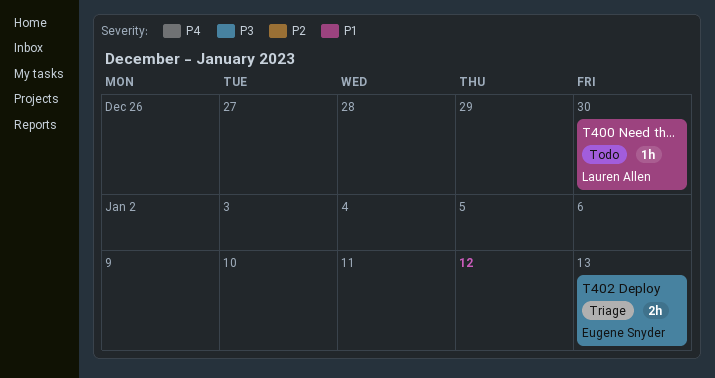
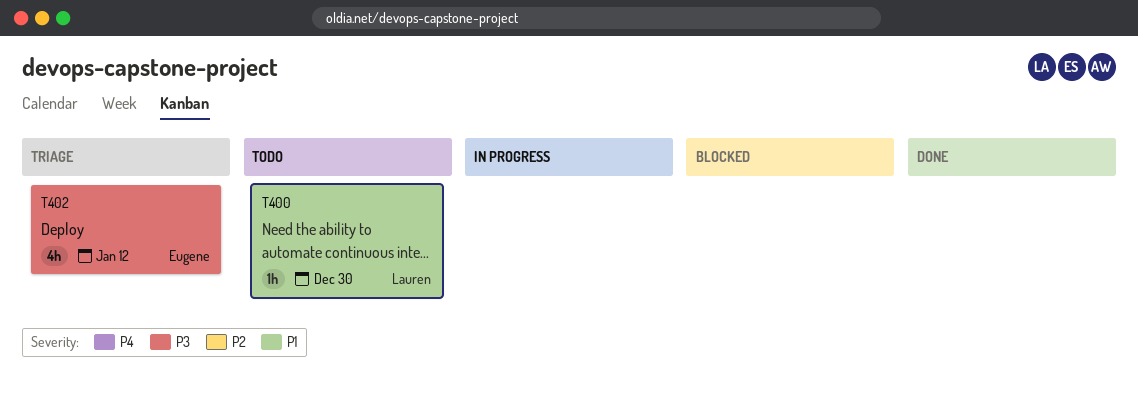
T402, estimate: 2h -> 4h
T402, due: Jan 13 -> Jan 12

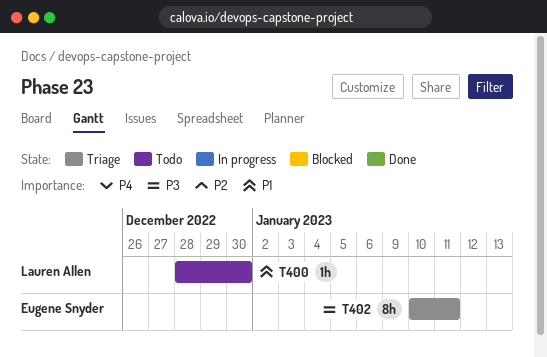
T402, estimate: 4h -> 8h
T402, due: Jan 12 -> Jan 11

